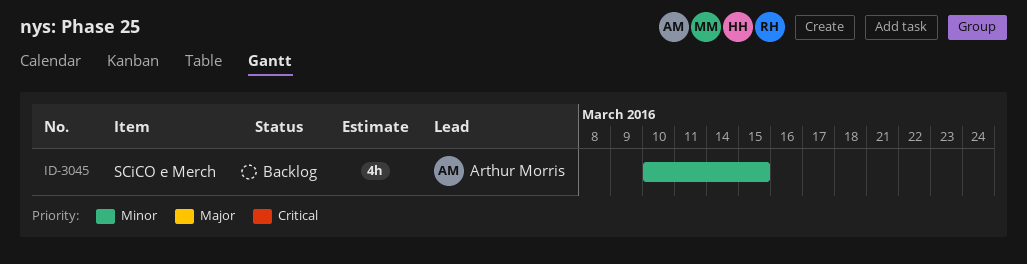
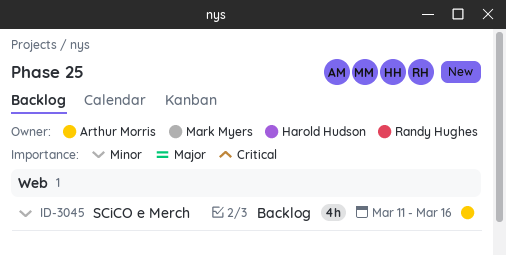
ID-3045, start: Mar 10 -> Mar 11
ID-3045, due: Mar 15 -> Mar 16

